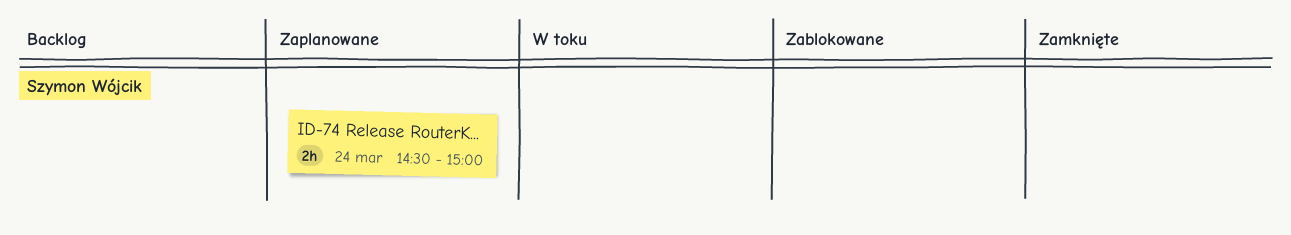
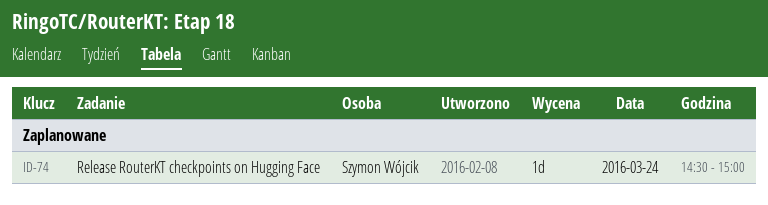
ID-74, estimate: 2h -> 1d

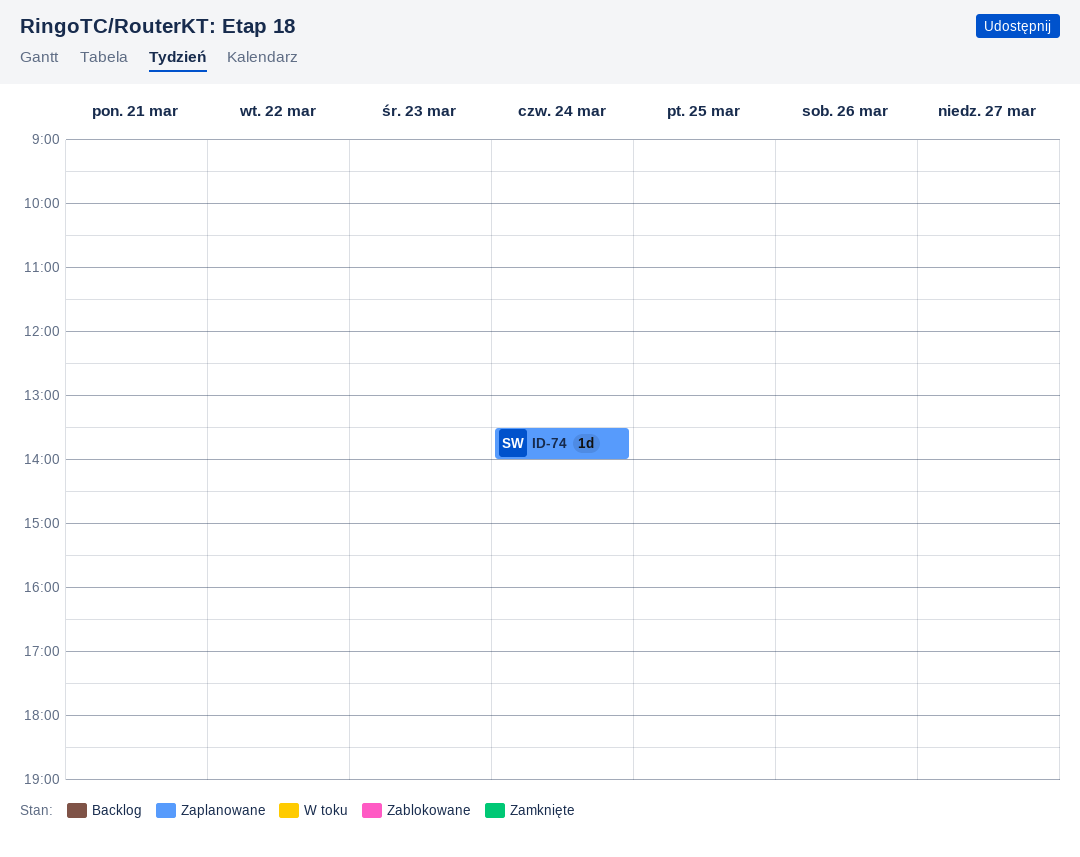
ID-74, begins: 14:30 -> 13:30
ID-74, ends: 15:00 -> 14:00

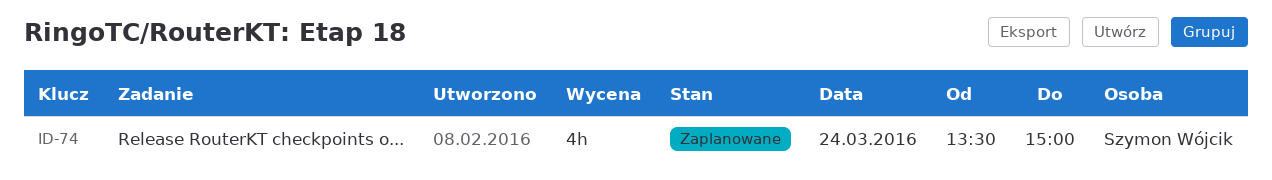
ID-74, estimate: 1d -> 4h
ID-74, ends: 14:00 -> 15:00

